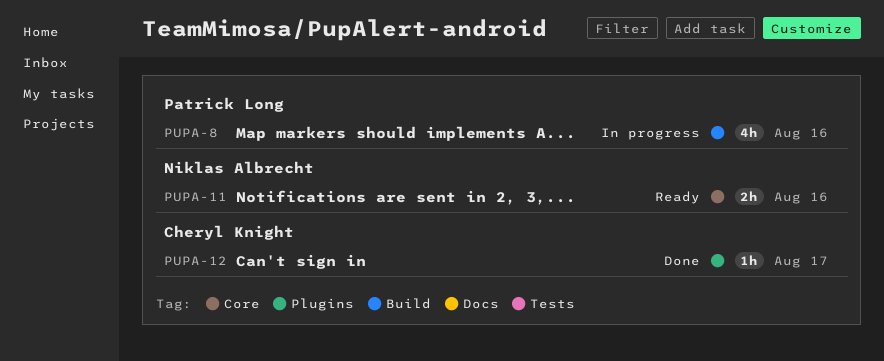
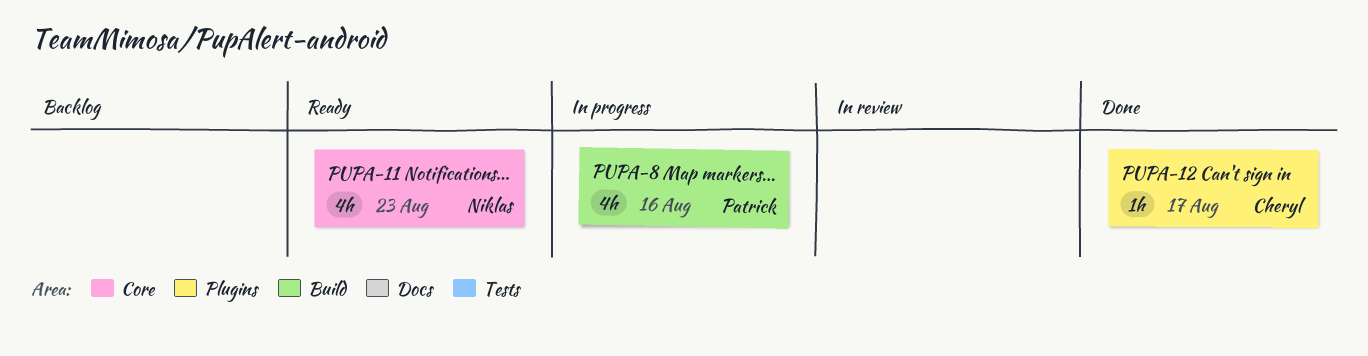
PUPA-11, estimate: 2h -> 4h
PUPA-11, due: Aug 16 -> Aug 23

